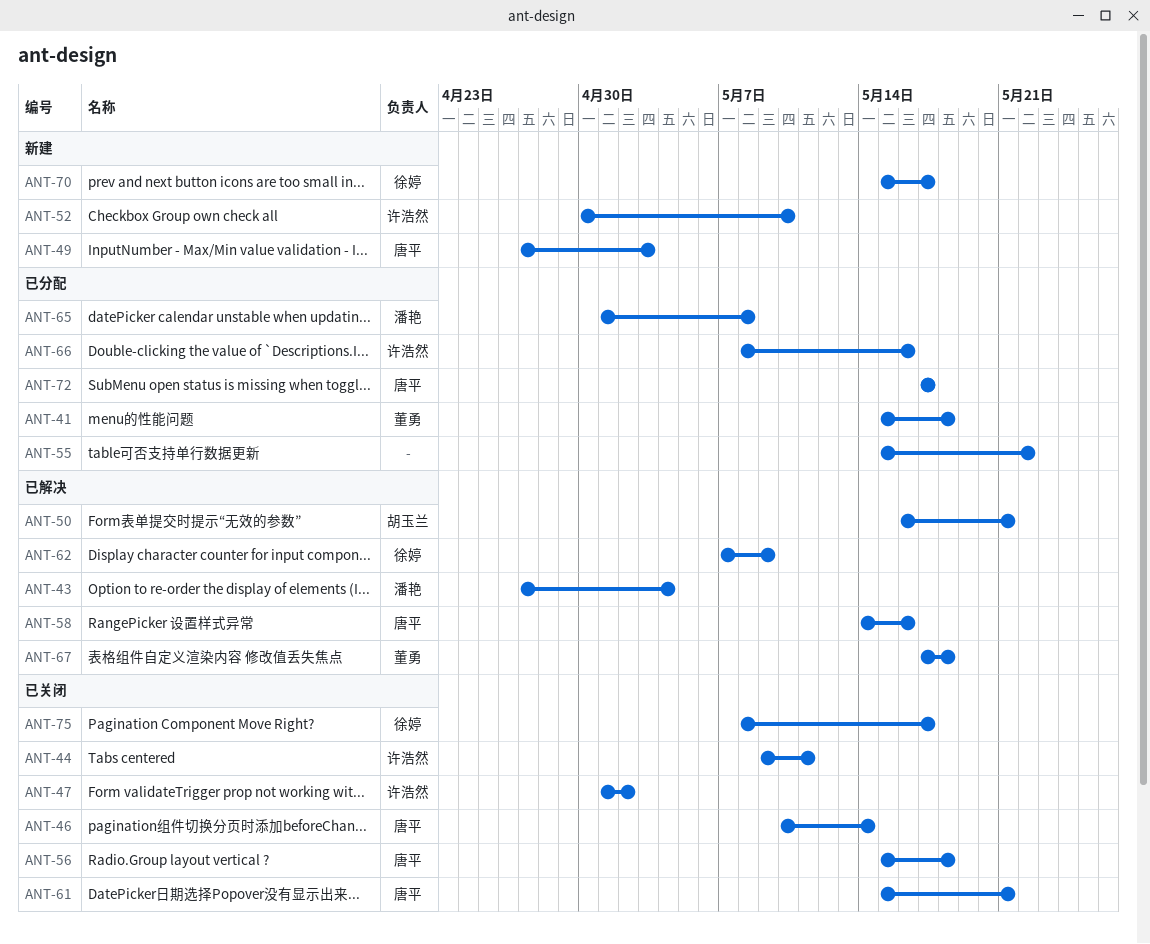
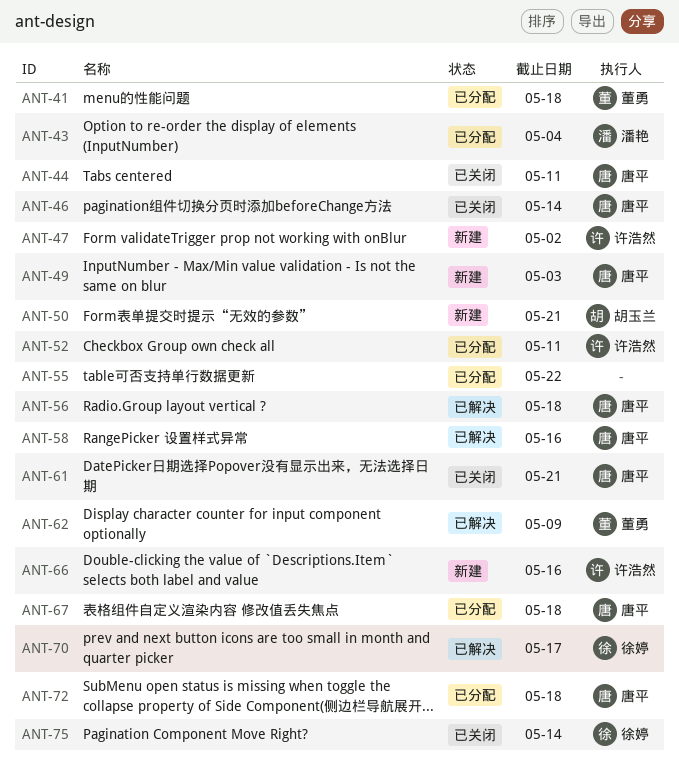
ANT-43, status: 已解决 -> 已分配
ANT-44, owner: 许浩然 -> 唐平
ANT-47, status: 已关闭 -> 新建
ANT-50, status: 已解决 -> 新建
ANT-52, status: 新建 -> 已分配
ANT-52, due: May 10 -> May 11
ANT-56, status: 已关闭 -> 已解决
ANT-62, owner: 徐婷 -> 董勇
ANT-65: present -> none
ANT-66, status: 已分配 -> 新建
ANT-67, status: 已解决 -> 已分配
ANT-67, owner: 董勇 -> 唐平
ANT-70, status: 新建 -> 已解决
ANT-72, due: May 17 -> May 18
ANT-75, due: May 17 -> May 14

